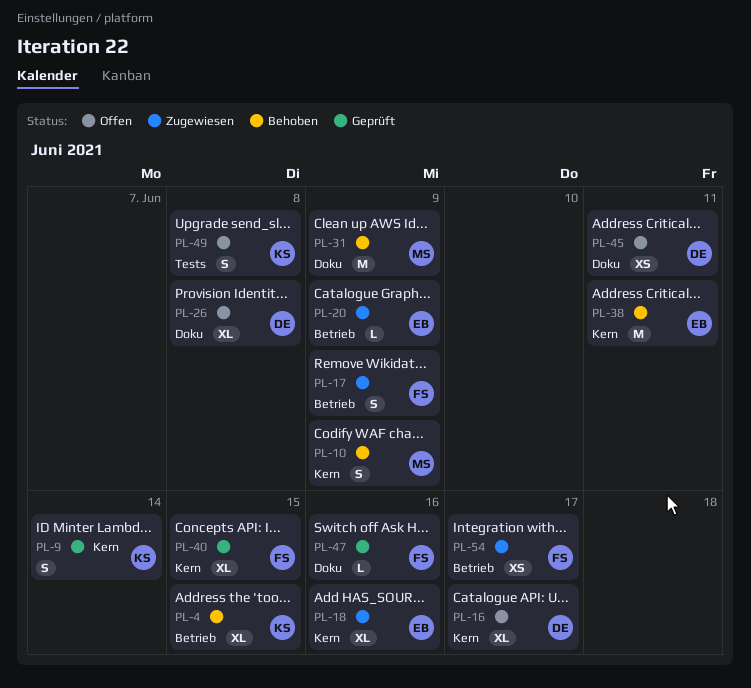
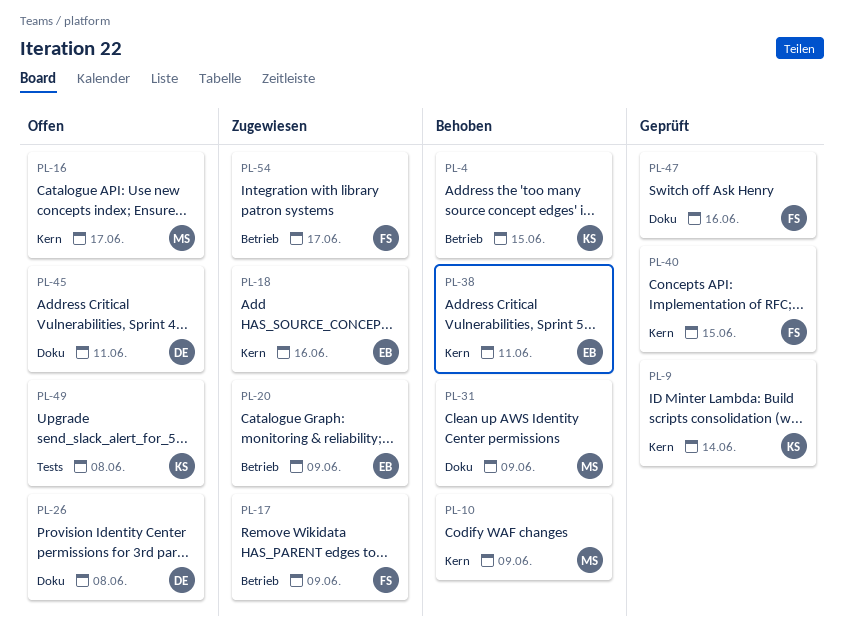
PL-16, owner: DE -> MS

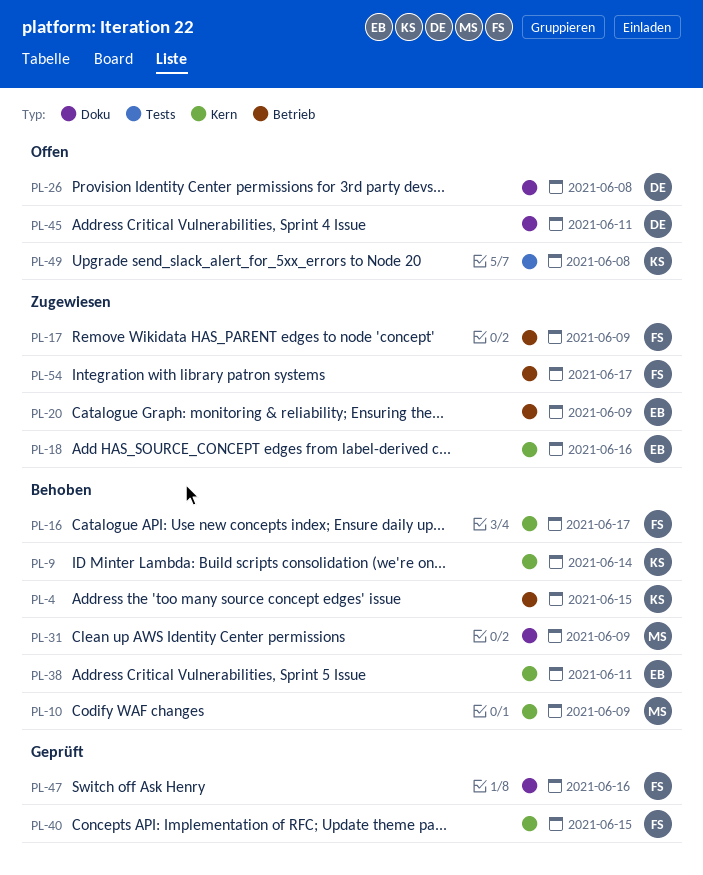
PL-9, status: Geprüft -> Behoben
PL-16, status: Offen -> Behoben
PL-16, owner: MS -> FS

